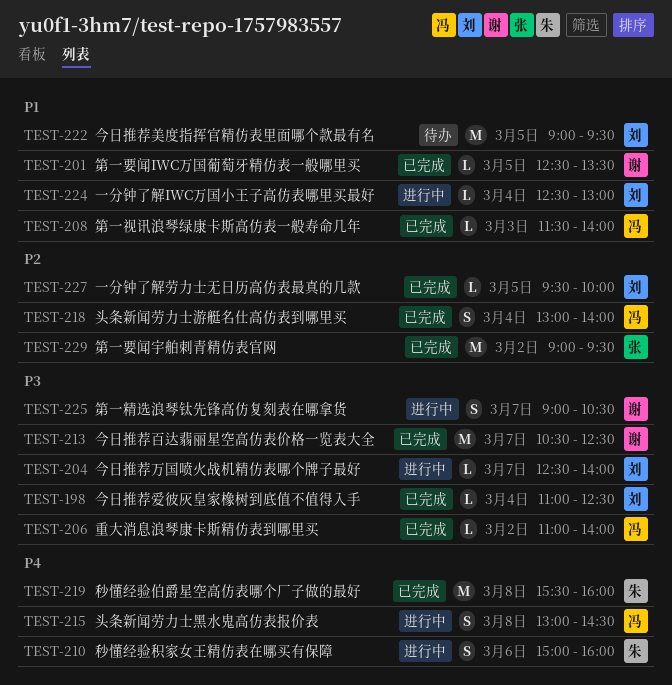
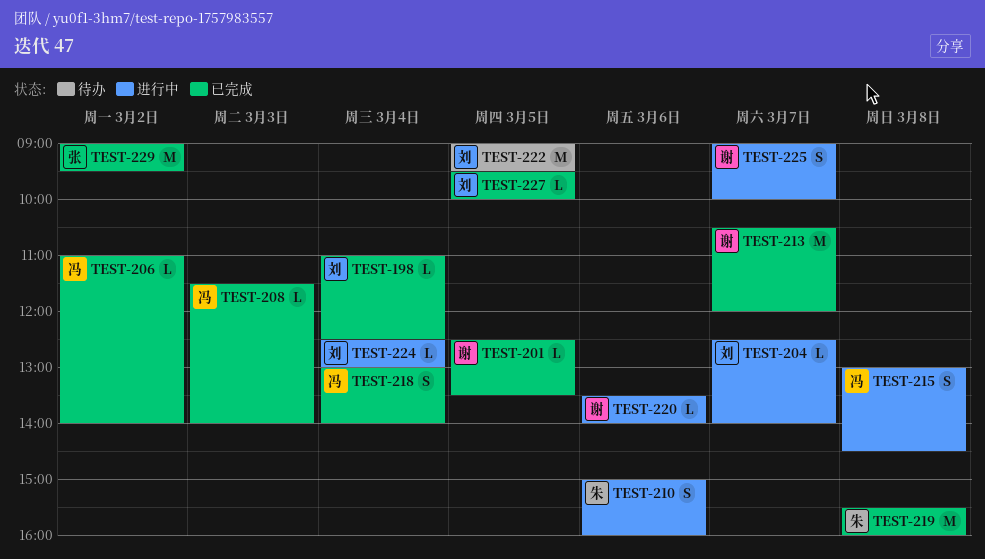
TEST-213, ends: 12:30 -> 12:00
TEST-220: none -> present
TEST-225, ends: 10:30 -> 10:00

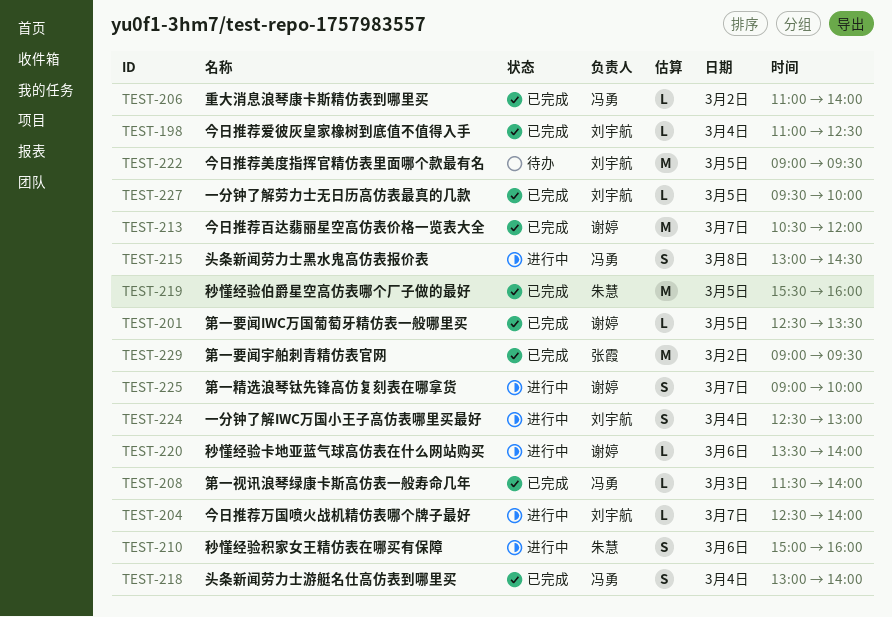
TEST-219, day: Mar 8 -> Mar 5
TEST-224, estimate: L -> S

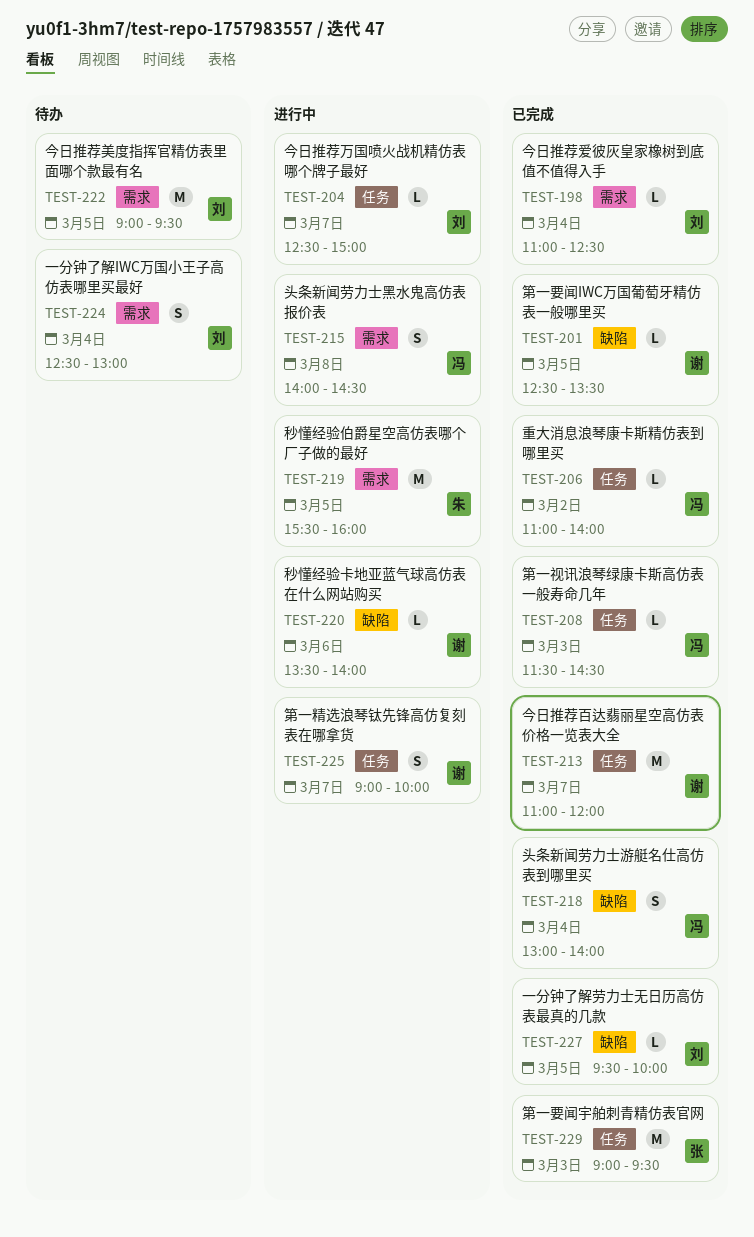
TEST-204, ends: 14:00 -> 15:00
TEST-208, ends: 14:00 -> 14:30
TEST-210: present -> none
TEST-213, begins: 10:30 -> 11:00
TEST-215, begins: 13:00 -> 14:00
TEST-219, status: 已完成 -> 进行中
TEST-224, status: 进行中 -> 待办
TEST-229, day: Mar 2 -> Mar 3

